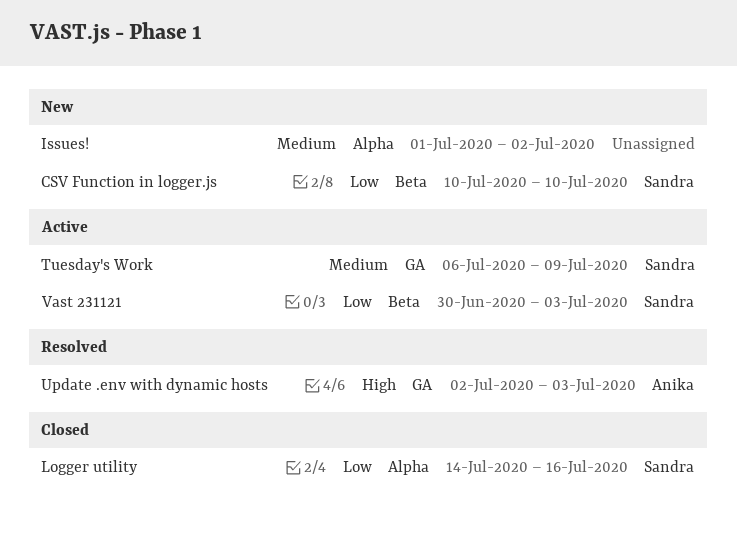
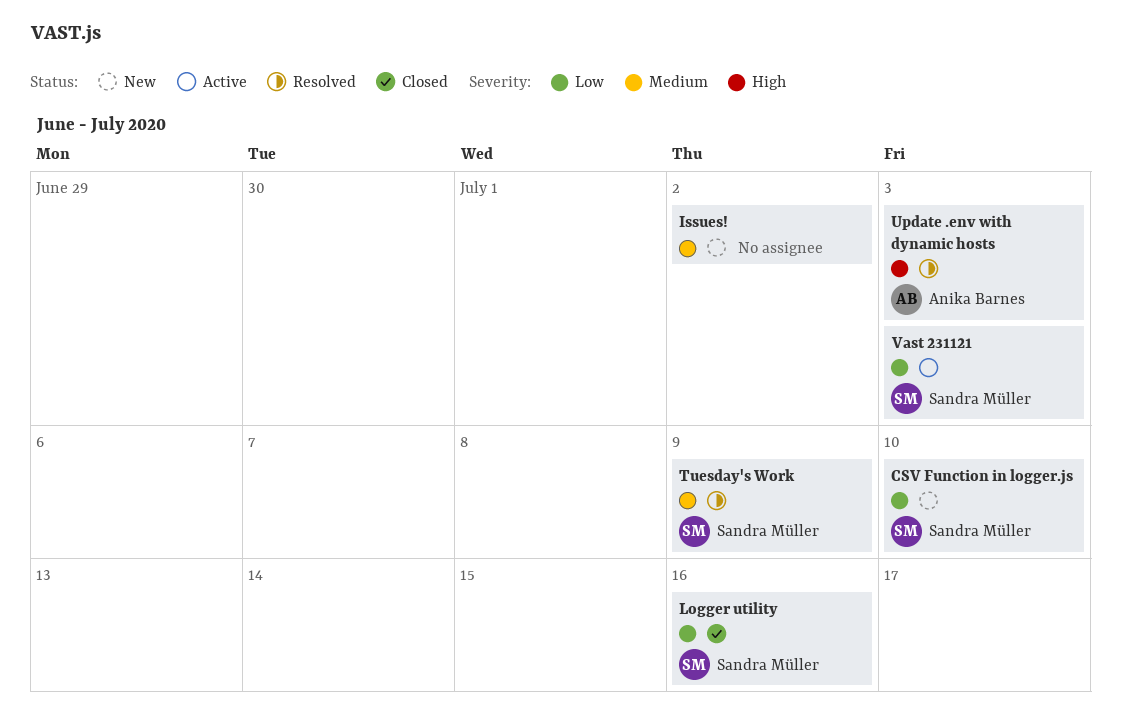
Tuesday's Work, status: Active -> Resolved

